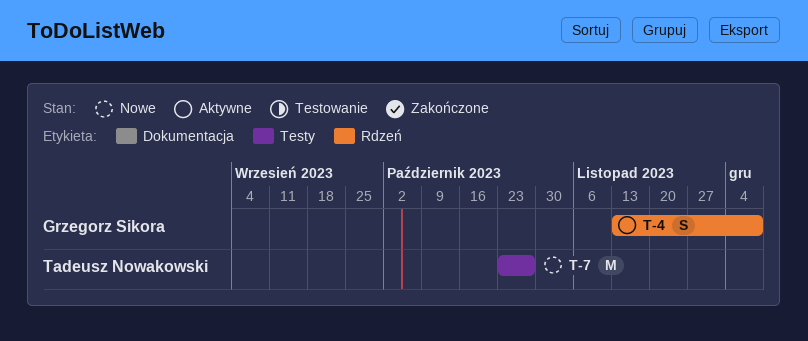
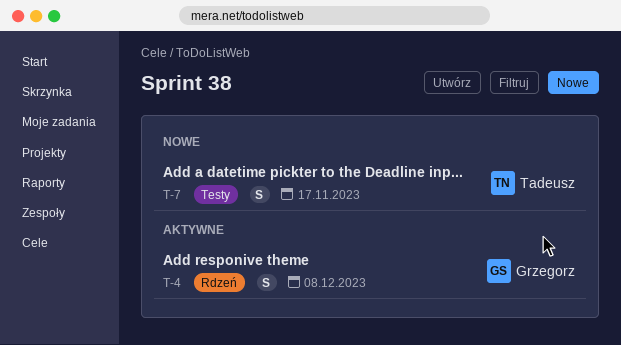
T-7, estimate: M -> S
T-7, due: Oct 27 -> Nov 17

